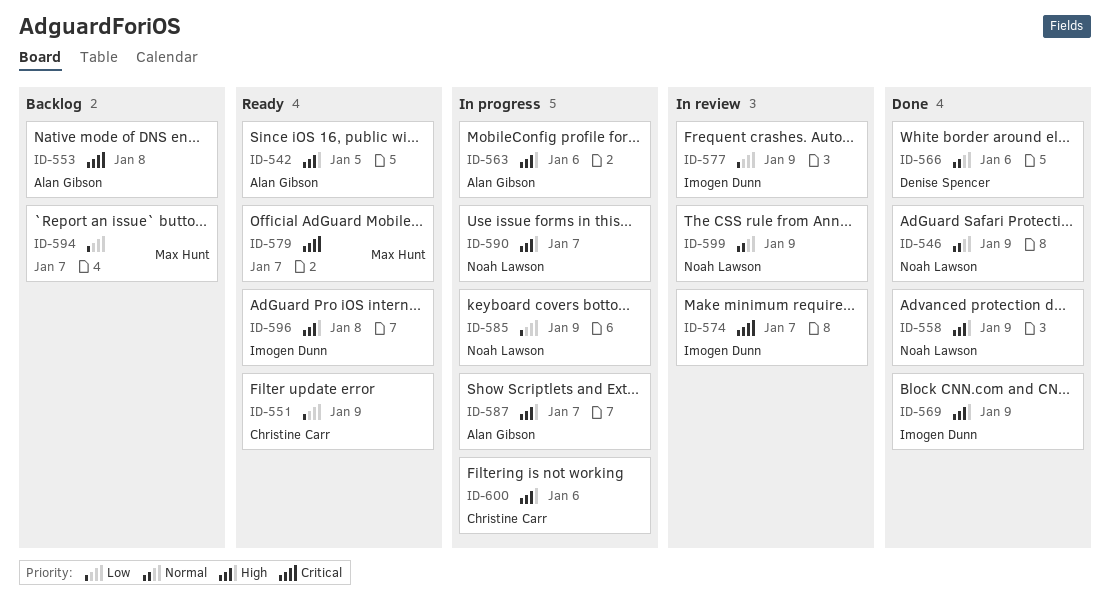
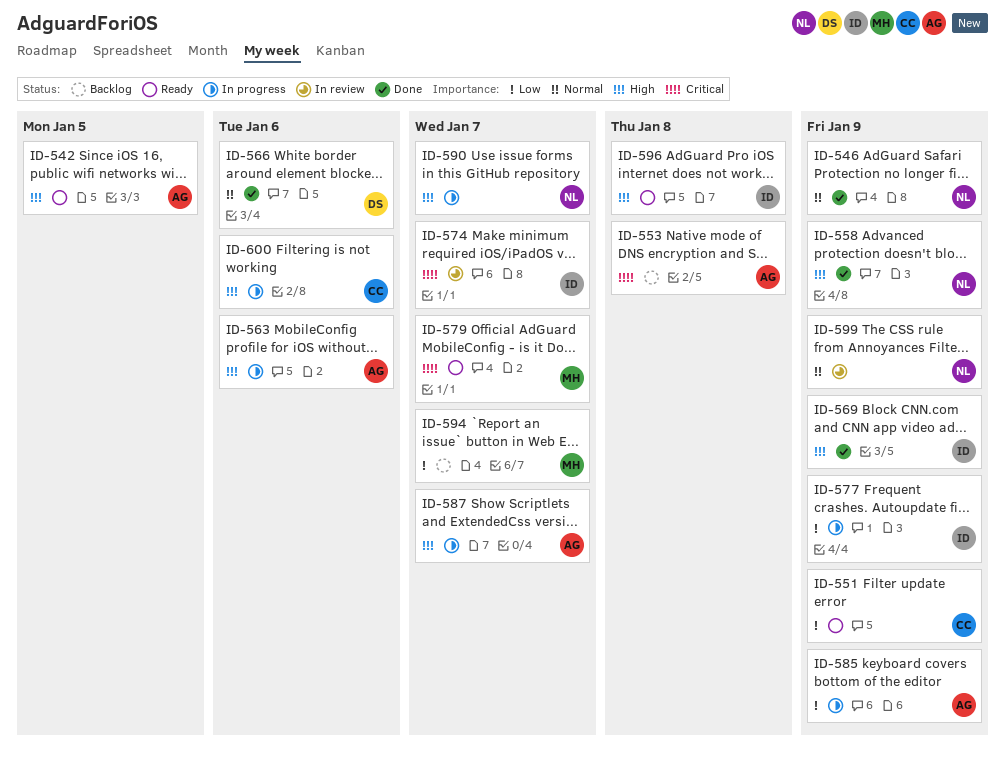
ID-577, status: In review -> In progress
ID-585, owner: Noah Lawson -> Alan Gibson

